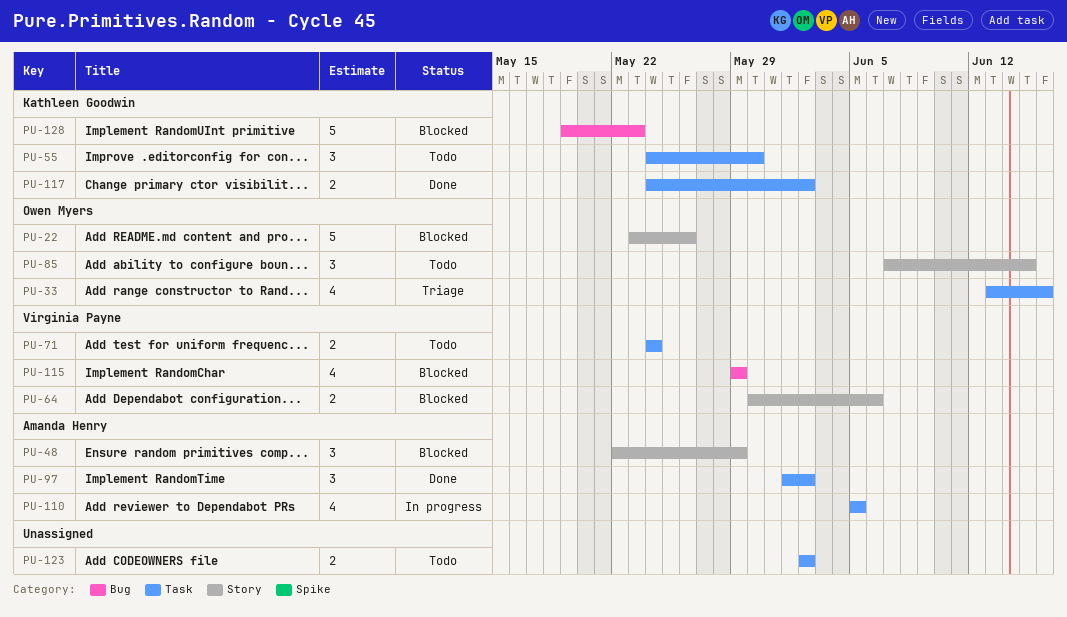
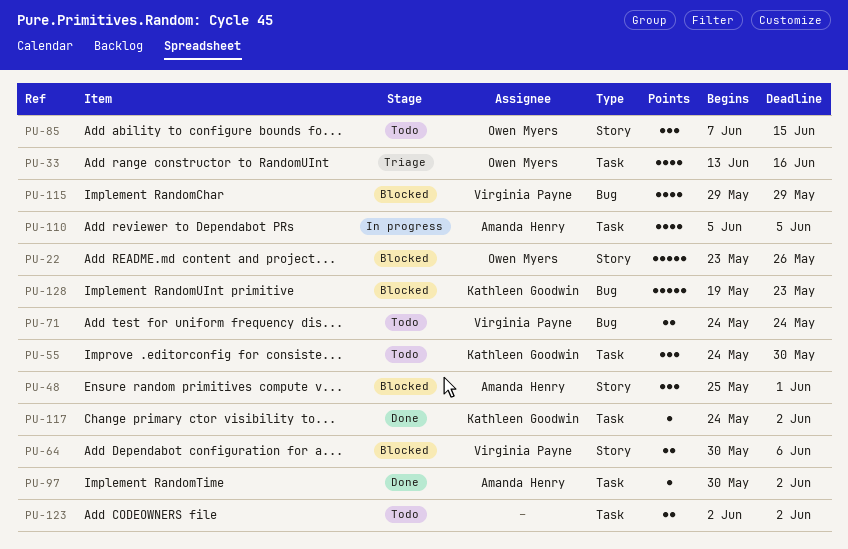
PU-48, start: May 22 -> May 25
PU-48, due: May 29 -> Jun 1
PU-71, label: Task -> Bug
PU-97, estimate: 3 -> 1
PU-97, start: Jun 1 -> May 30
PU-117, estimate: 2 -> 1

